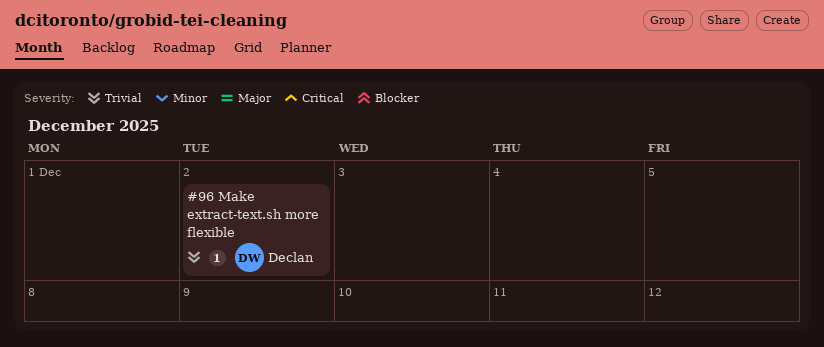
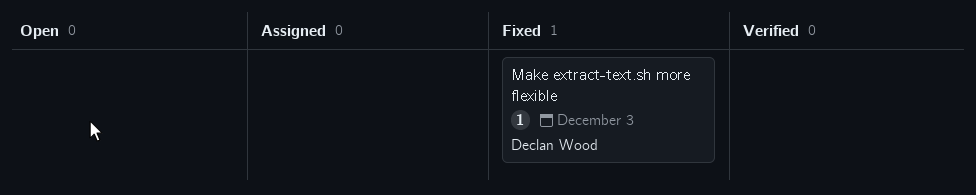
Make extract-text.sh more flexible, due: Dec 2 -> Dec 3

